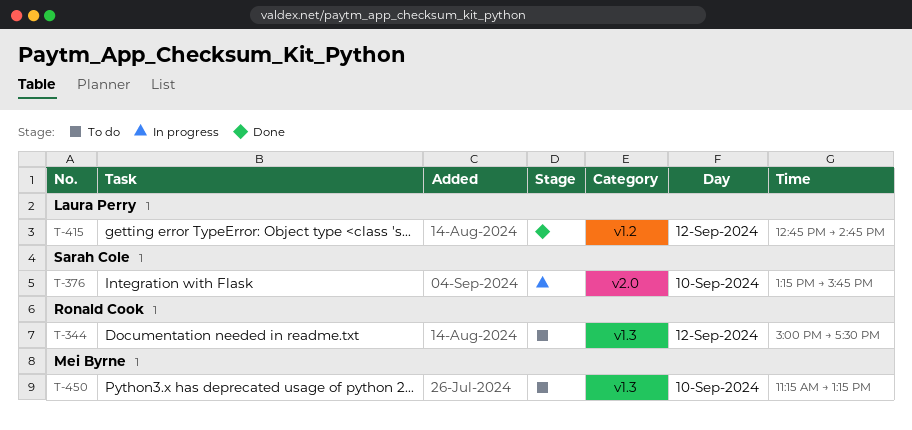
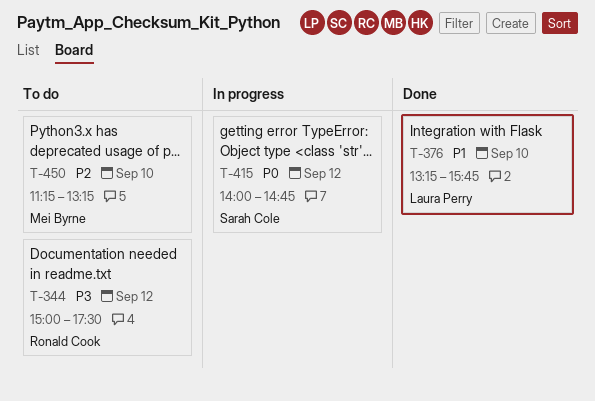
T-376, status: In progress -> Done
T-376, owner: Sarah Cole -> Laura Perry
T-415, status: Done -> In progress
T-415, owner: Laura Perry -> Sarah Cole
T-415, begins: 12:45 -> 14:00

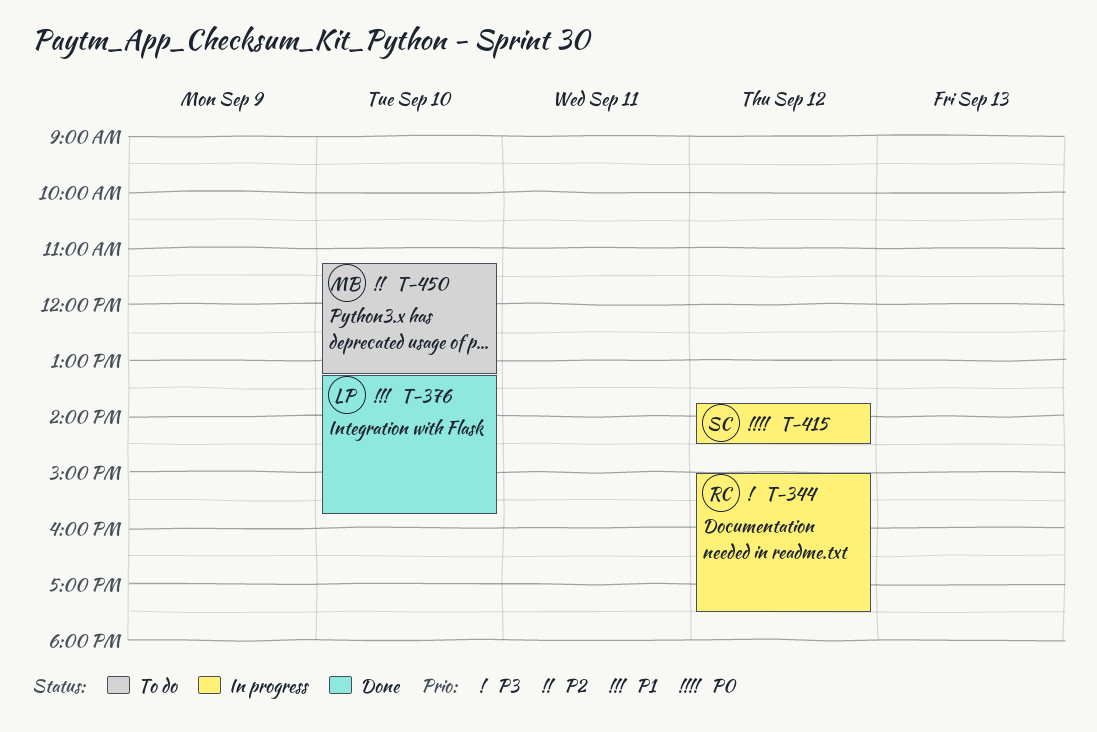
T-344, status: To do -> In progress
T-415, begins: 14:00 -> 13:45
T-415, ends: 14:45 -> 14:30

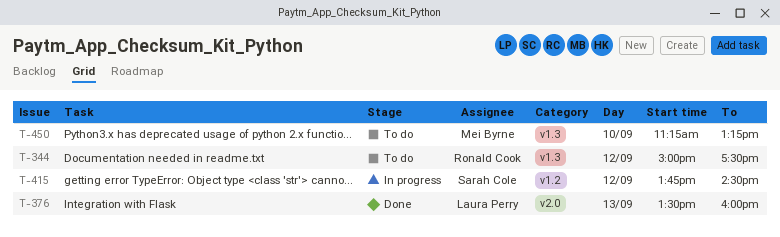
T-344, status: In progress -> To do
T-376, day: Sep 10 -> Sep 13
T-376, begins: 13:15 -> 13:30
T-376, ends: 15:45 -> 16:00

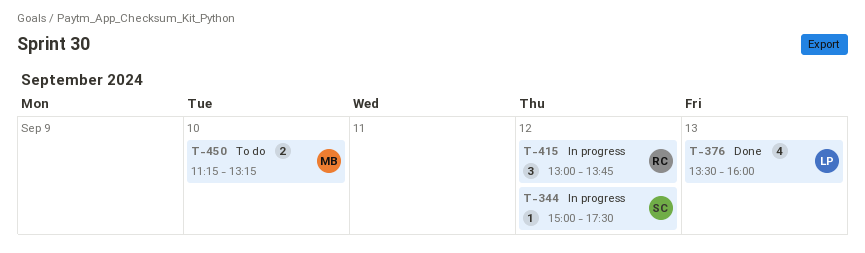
T-344, status: To do -> In progress
T-344, owner: Ronald Cook -> Sarah Cole
T-415, owner: Sarah Cole -> Ronald Cook
T-415, begins: 13:45 -> 13:00
T-415, ends: 14:30 -> 13:45

